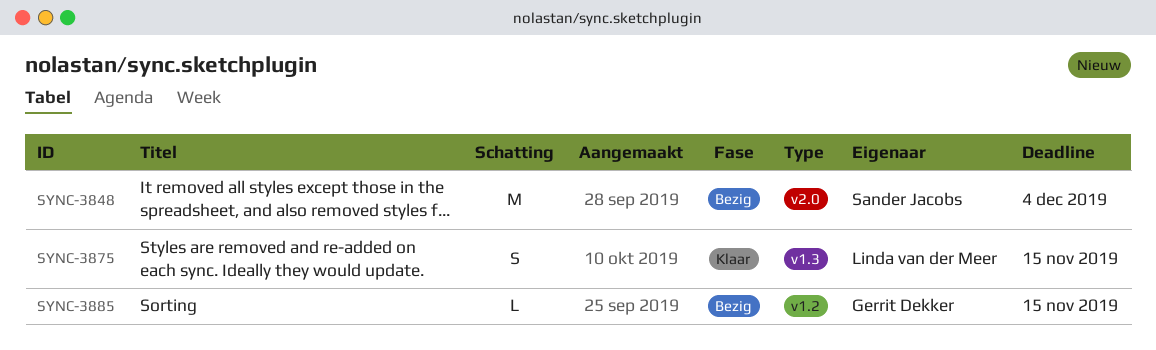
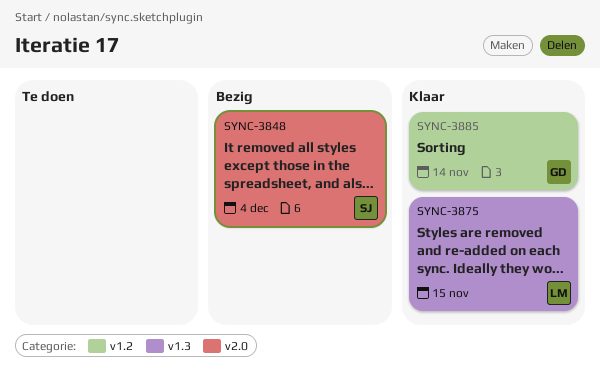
SYNC-3885, status: Bezig -> Klaar
SYNC-3885, due: Nov 15 -> Nov 14

